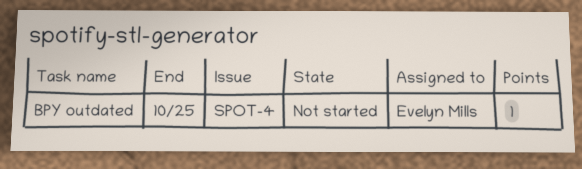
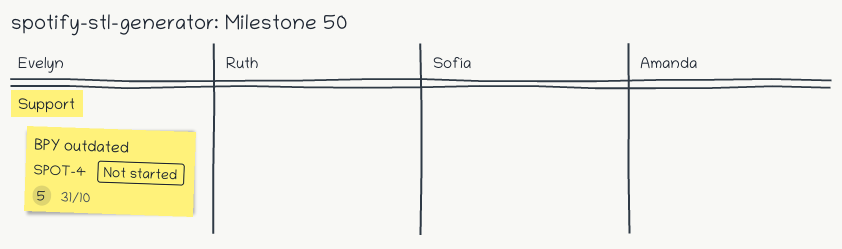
SPOT-4, estimate: 1 -> 5
SPOT-4, due: Oct 25 -> Oct 31

